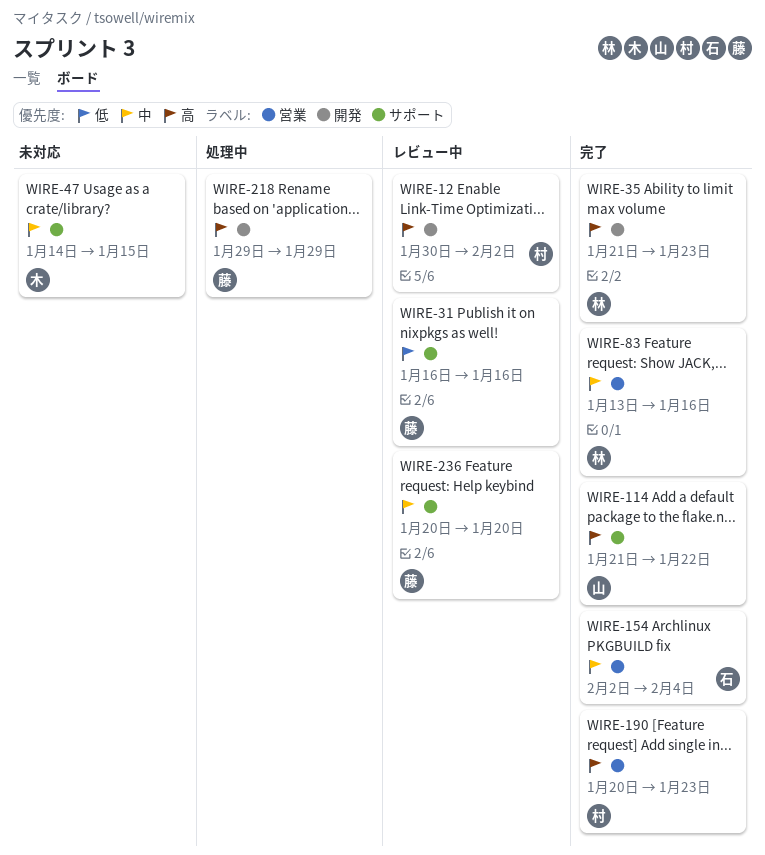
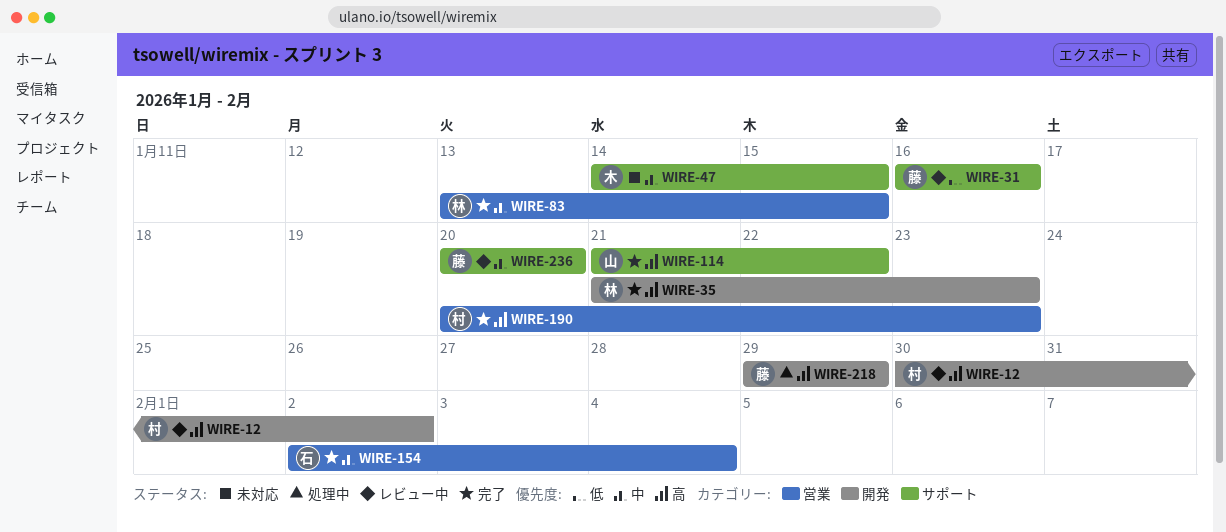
WIRE-83, due: Jan 16 -> Jan 15

